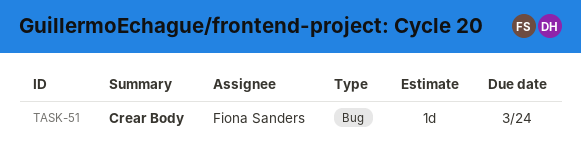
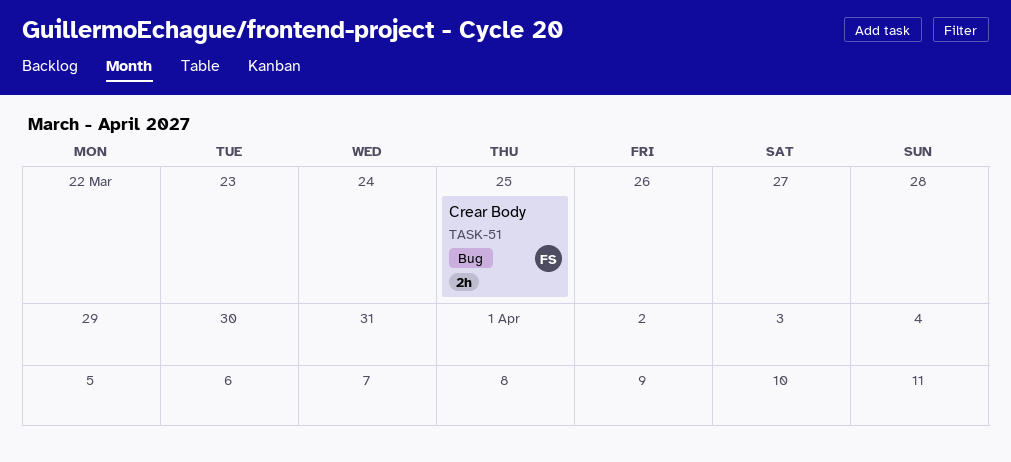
TASK-51, estimate: 1d -> 2h
TASK-51, due: Mar 24 -> Mar 25

